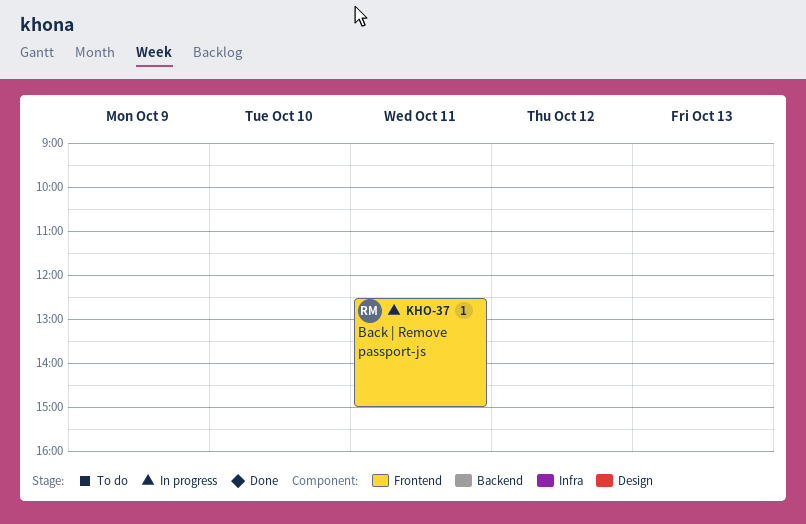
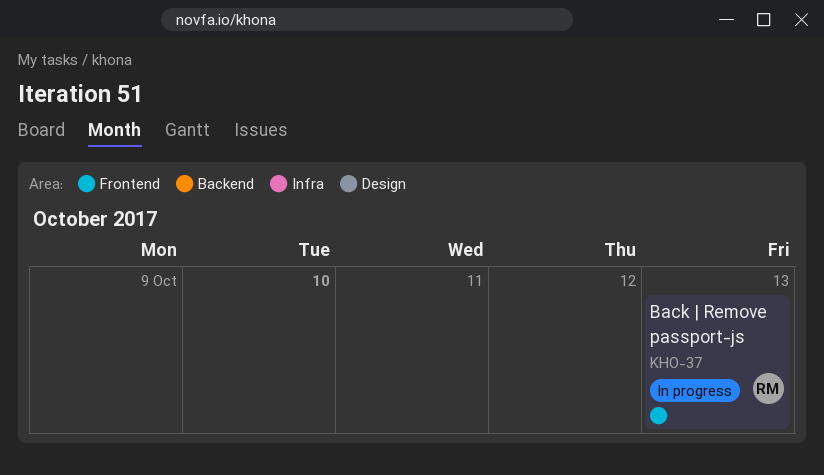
KHO-37, day: Oct 11 -> Oct 13

